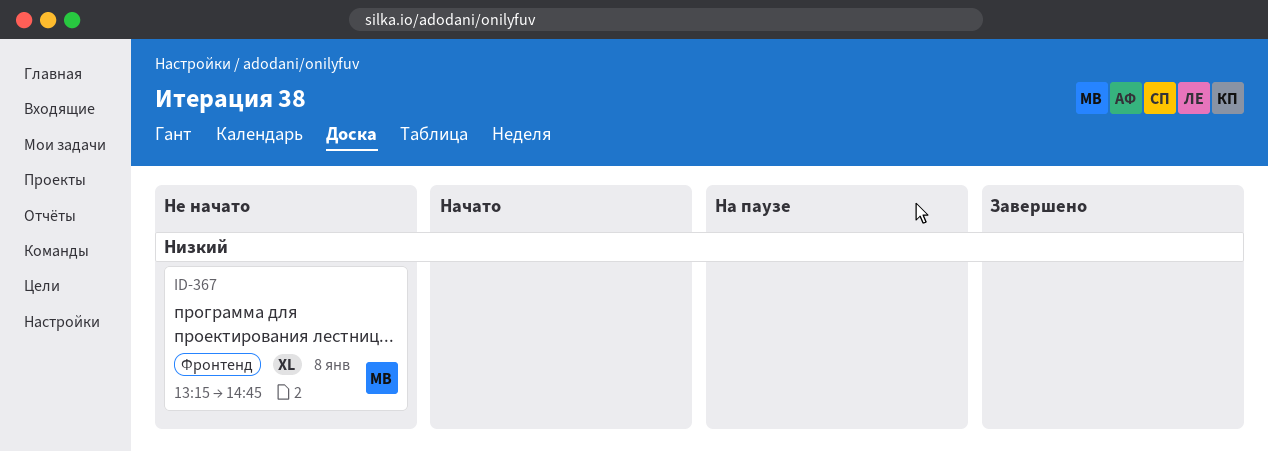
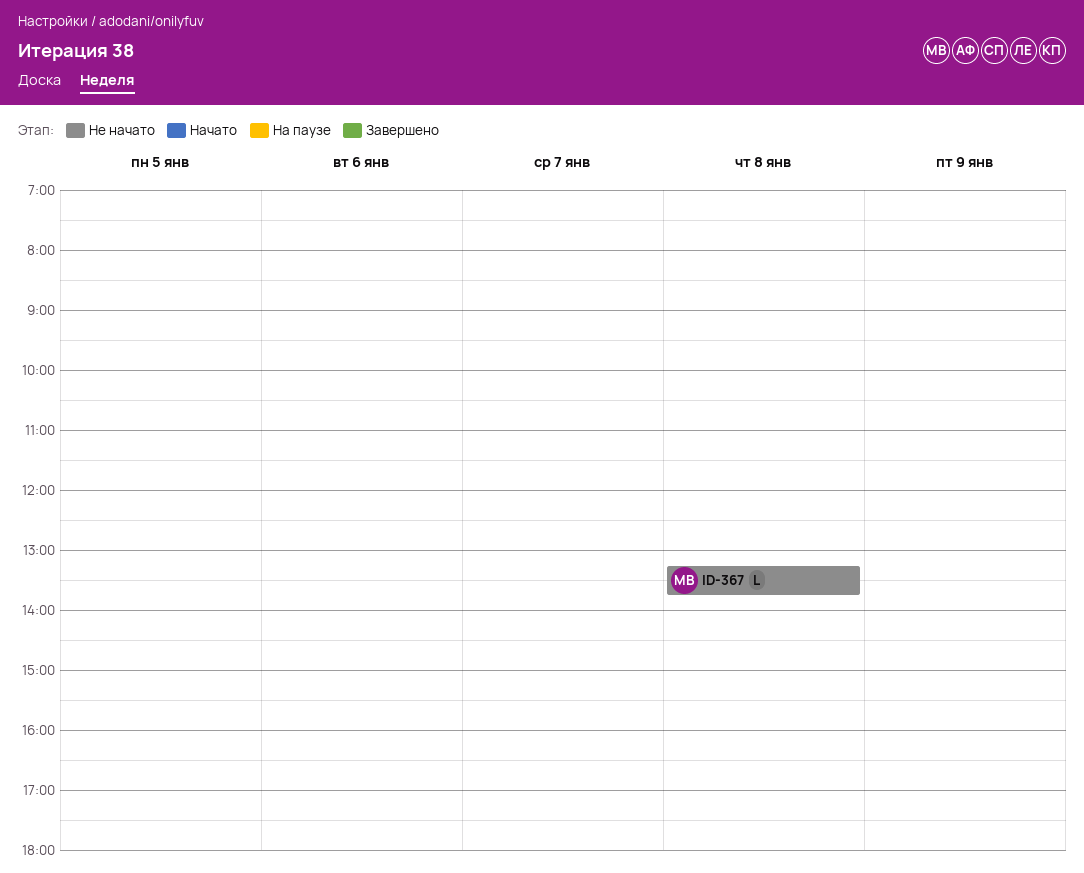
ID-367, estimate: XL -> L
ID-367, ends: 14:45 -> 13:45

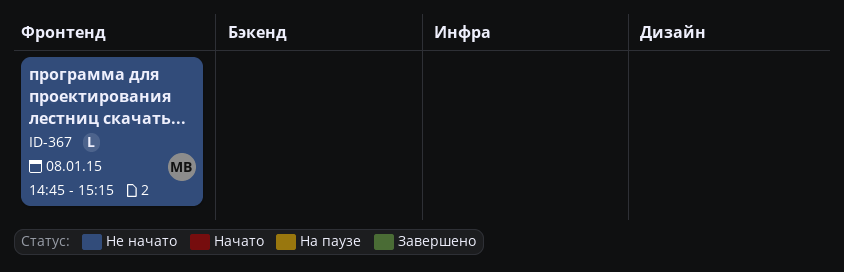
ID-367, begins: 13:15 -> 14:45
ID-367, ends: 13:45 -> 15:15

